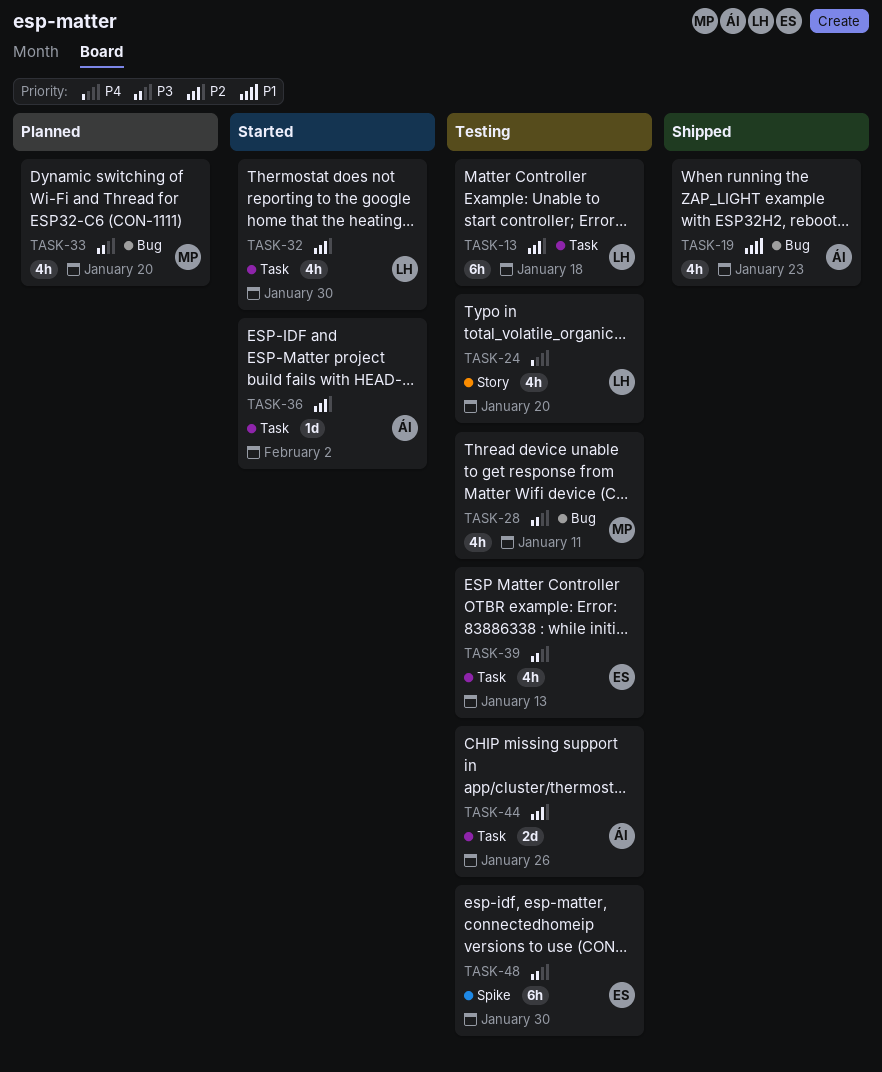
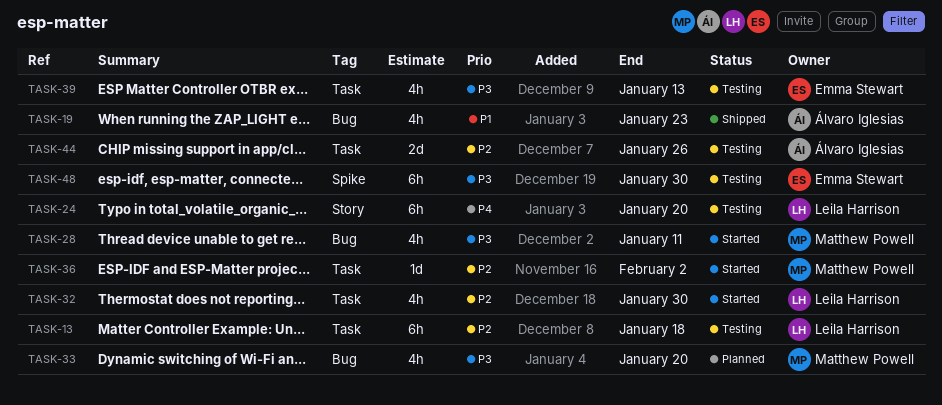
TASK-24, estimate: 4h -> 6h
TASK-28, status: Testing -> Started
TASK-36, owner: Álvaro Iglesias -> Matthew Powell

